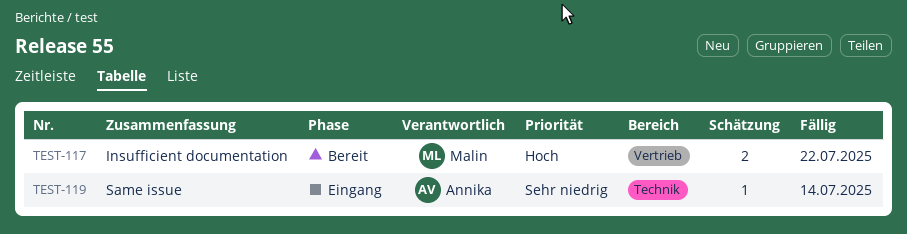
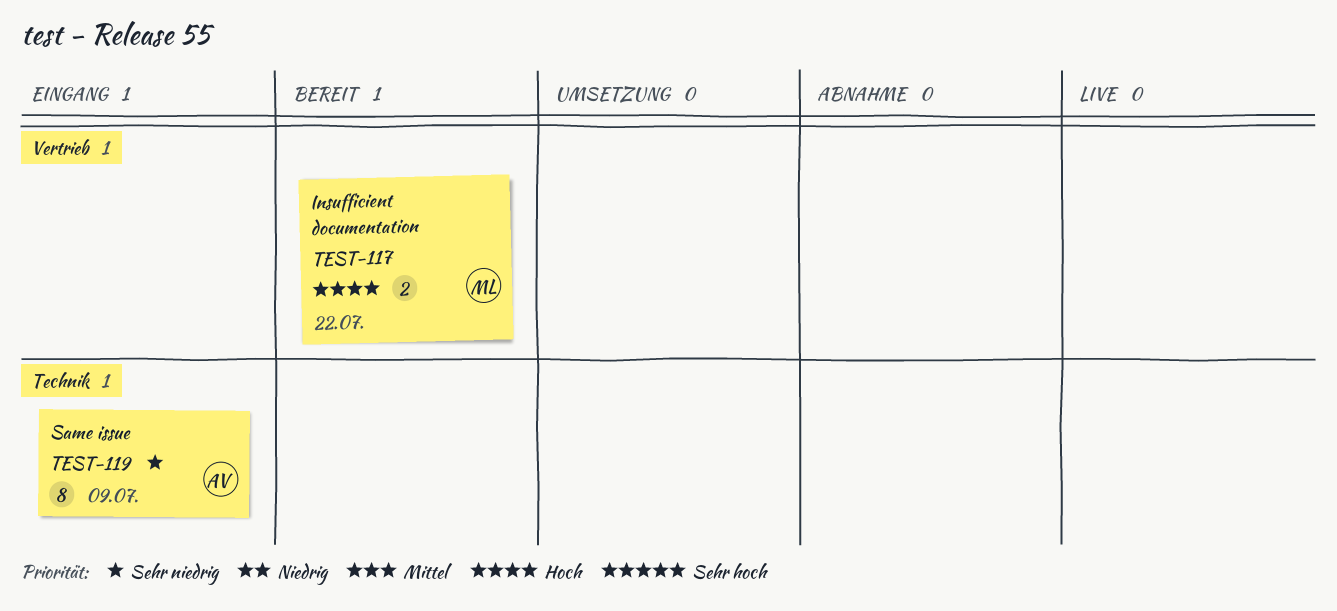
TEST-119, estimate: 1 -> 8
TEST-119, due: Jul 14 -> Jul 9

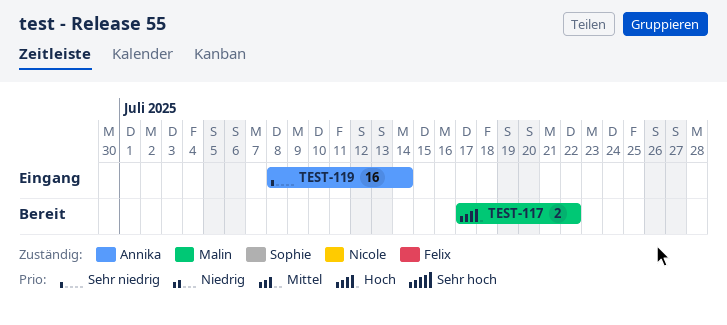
TEST-119, estimate: 8 -> 16
TEST-119, due: Jul 9 -> Jul 14

